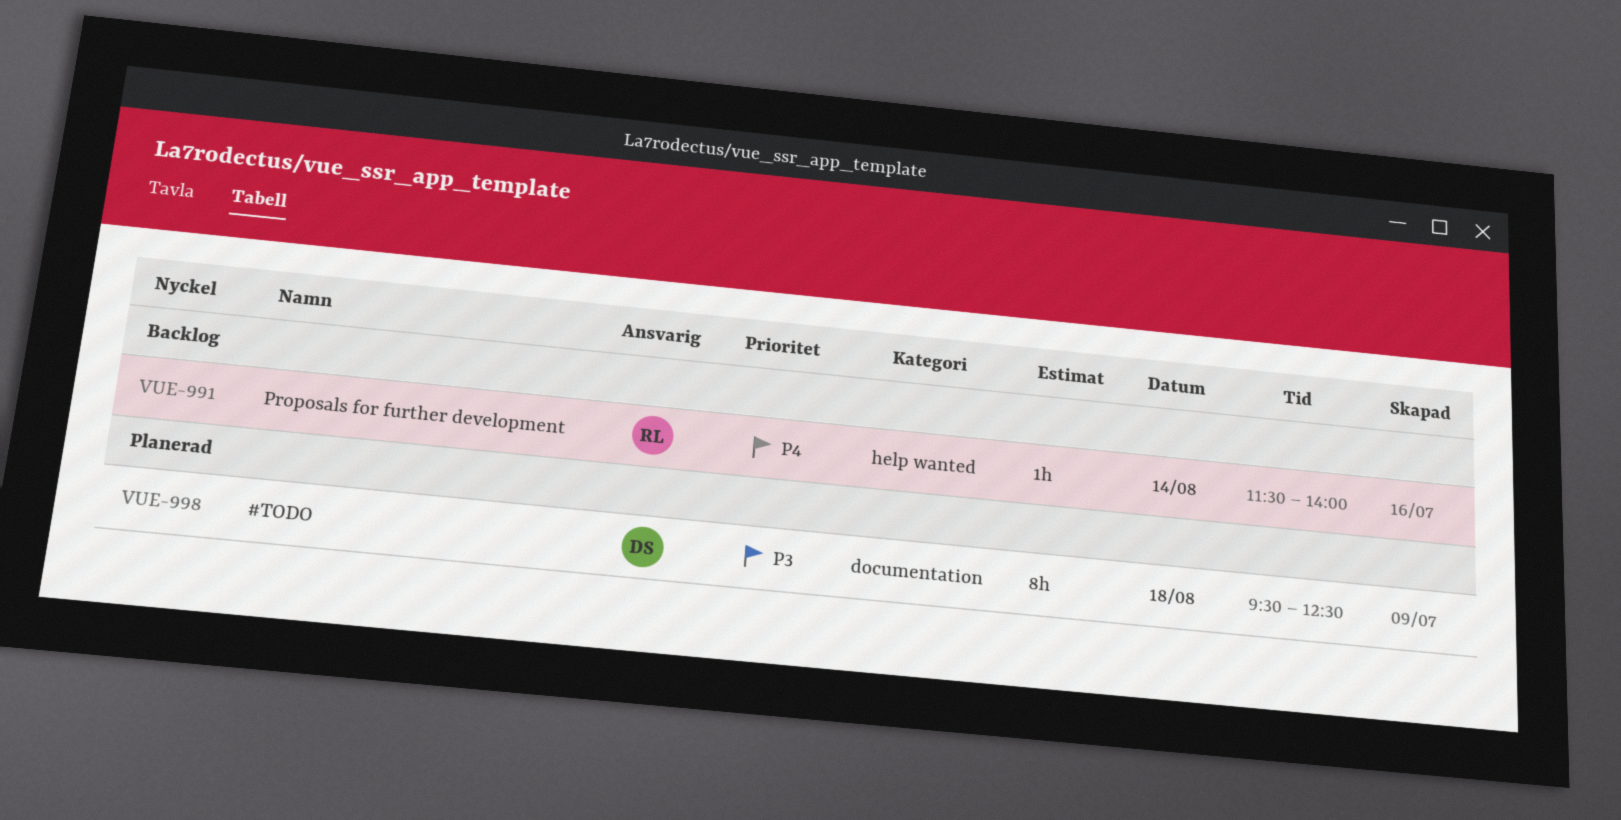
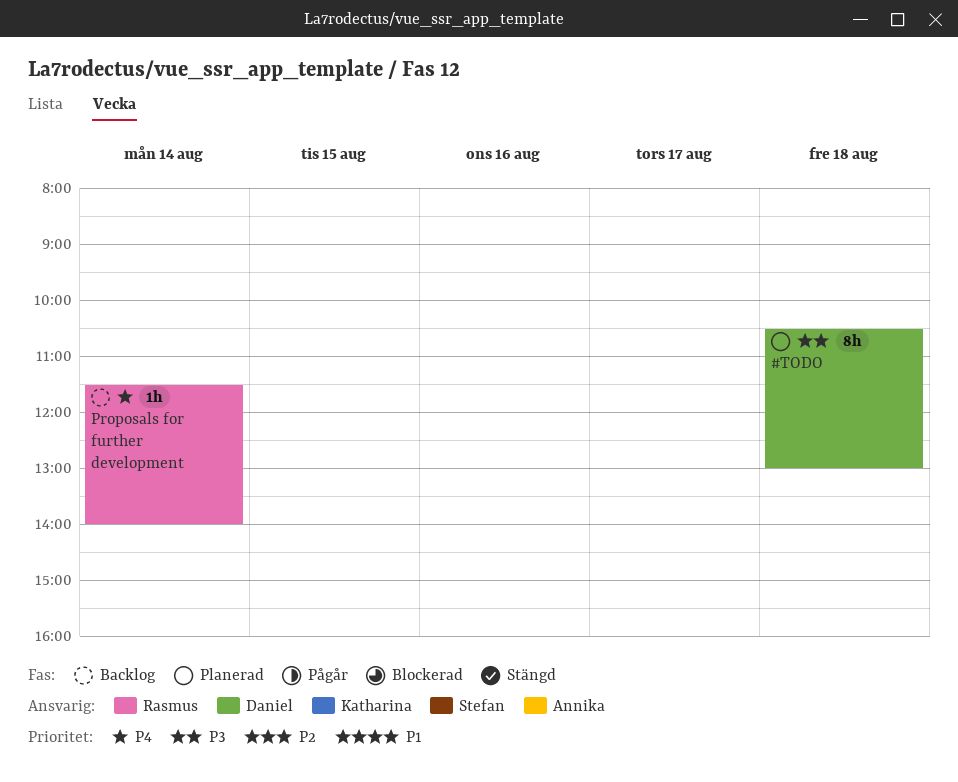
#TODO, begins: 09:30 -> 10:30
#TODO, ends: 12:30 -> 13:00

